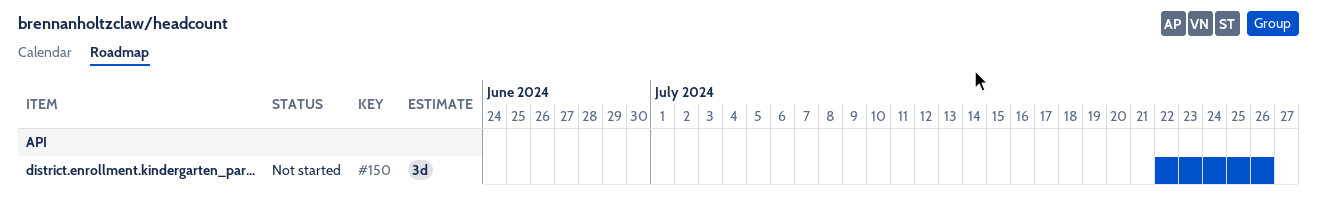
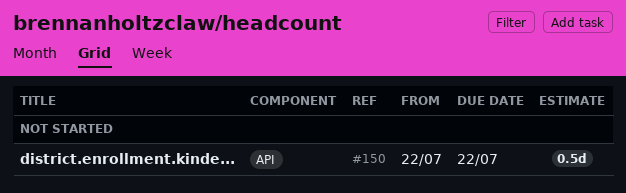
#150, estimate: 3d -> 0.5d
#150, due: Jul 26 -> Jul 22

